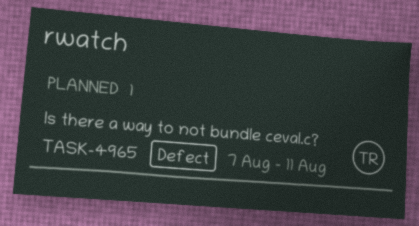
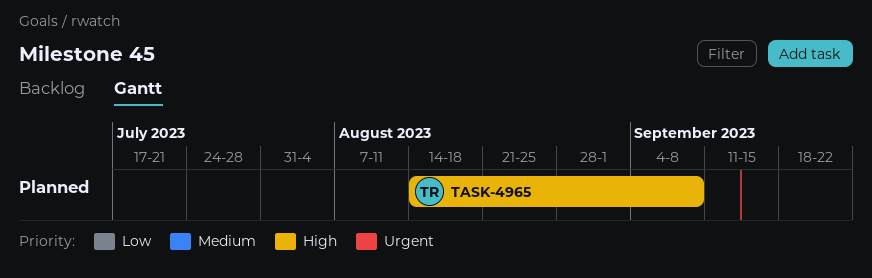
TASK-4965, start: Aug 7 -> Aug 14
TASK-4965, due: Aug 11 -> Sep 8

